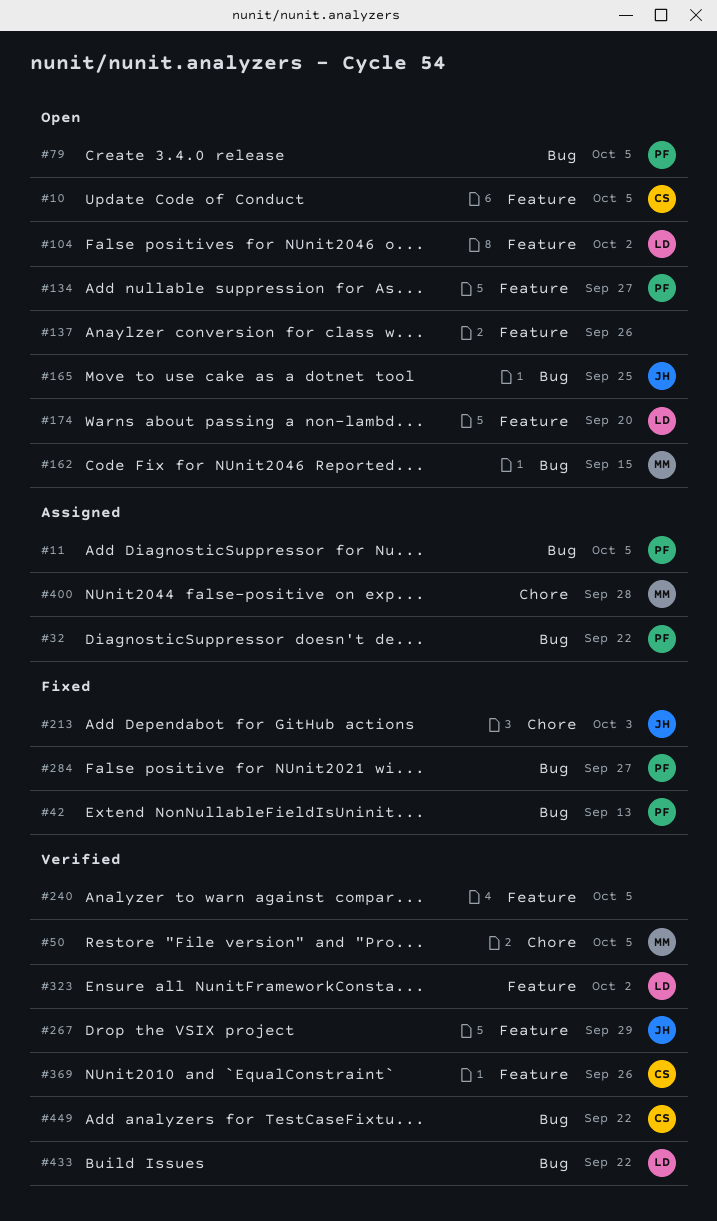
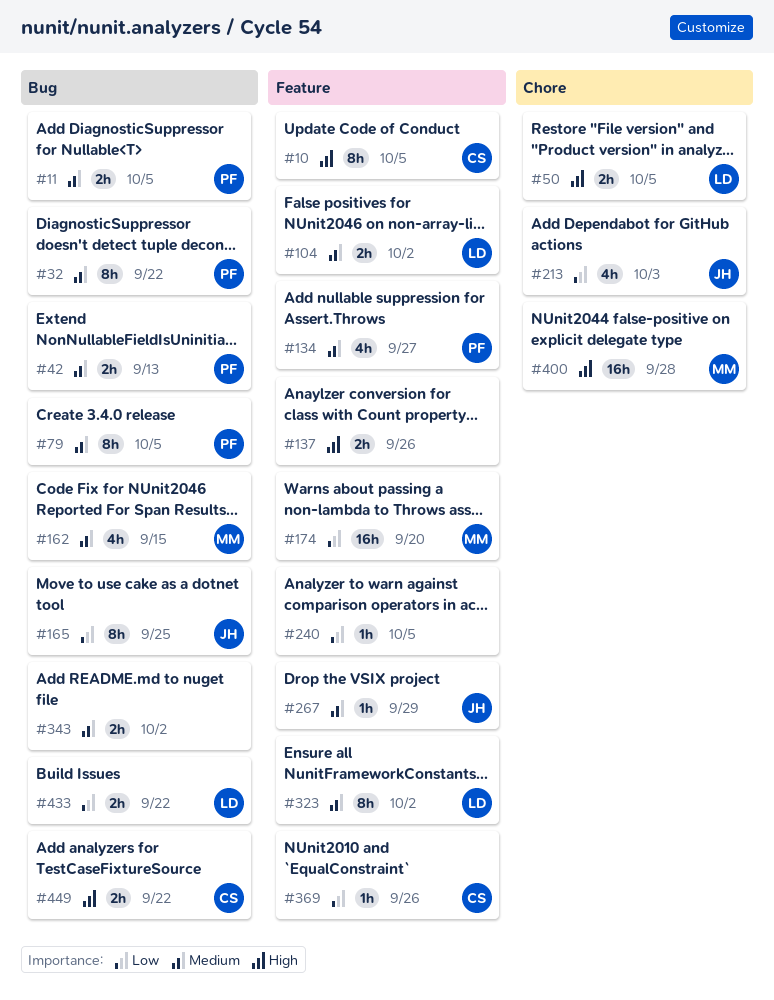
#50, owner: MM -> LD
#174, owner: LD -> MM
#284: present -> none
#343: none -> present

